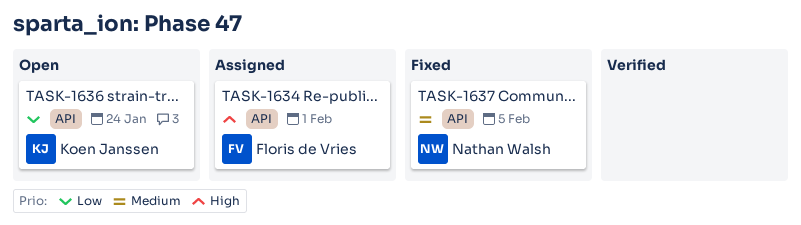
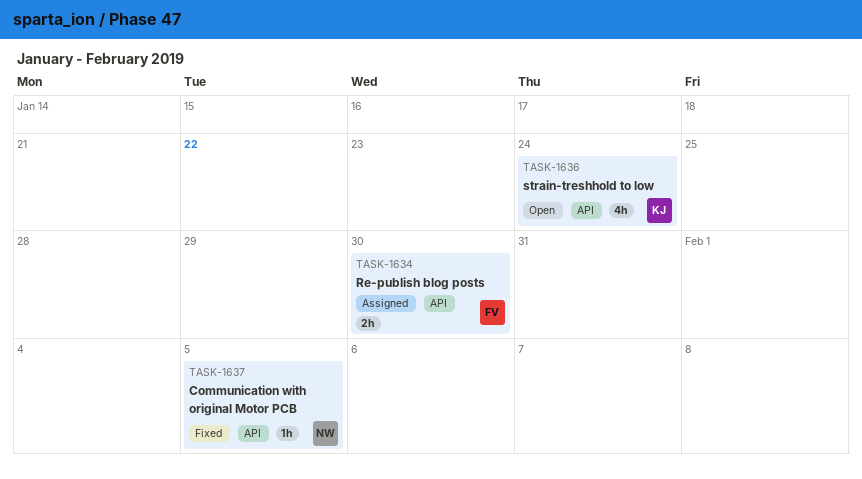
TASK-1634, due: Feb 1 -> Jan 30

